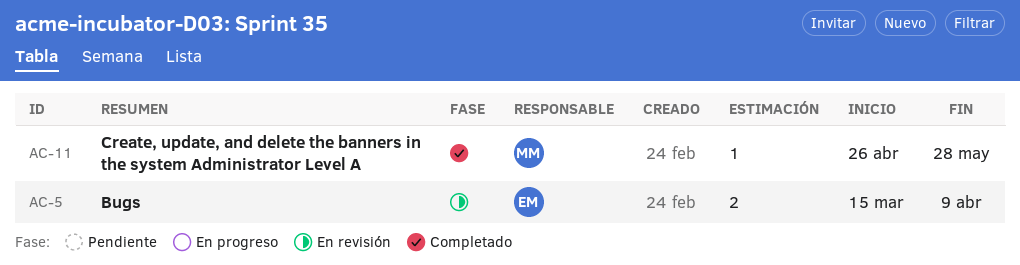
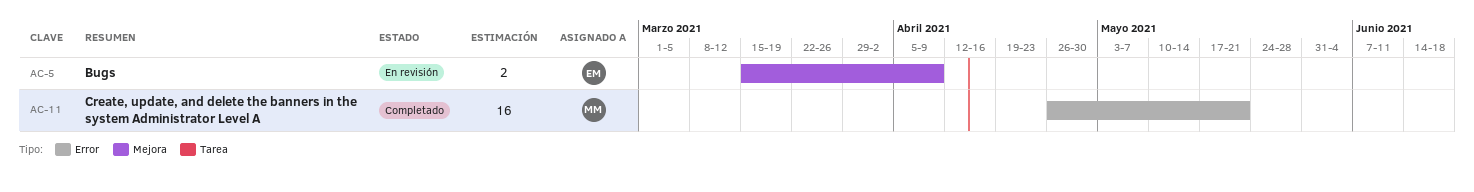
AC-11, estimate: 1 -> 16
AC-11, due: May 28 -> May 21

